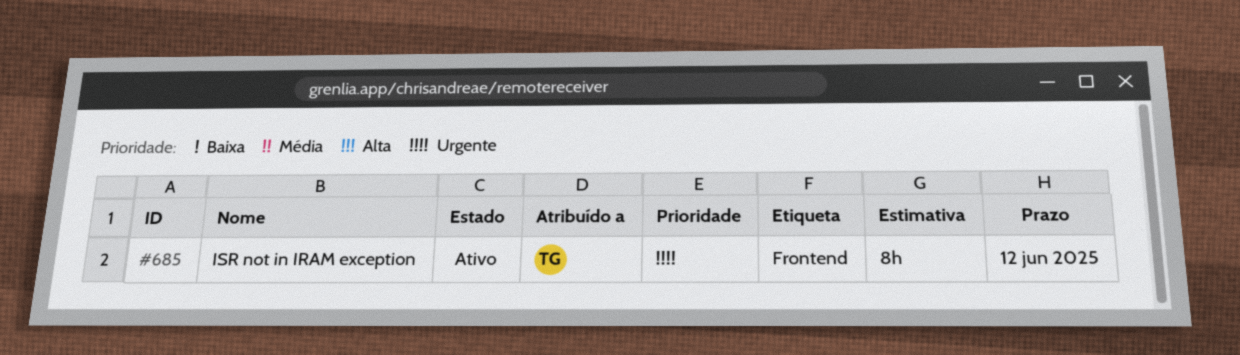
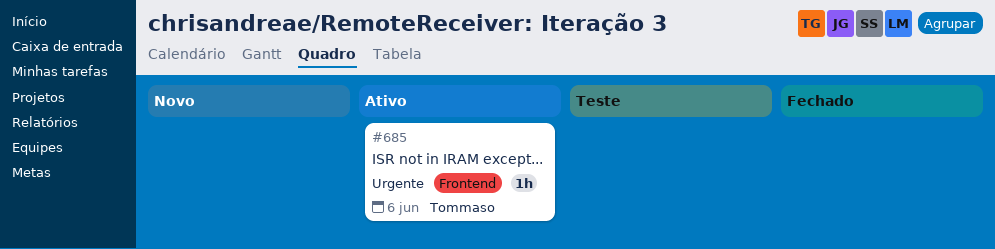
#685, estimate: 8h -> 1h
#685, due: Jun 12 -> Jun 6

